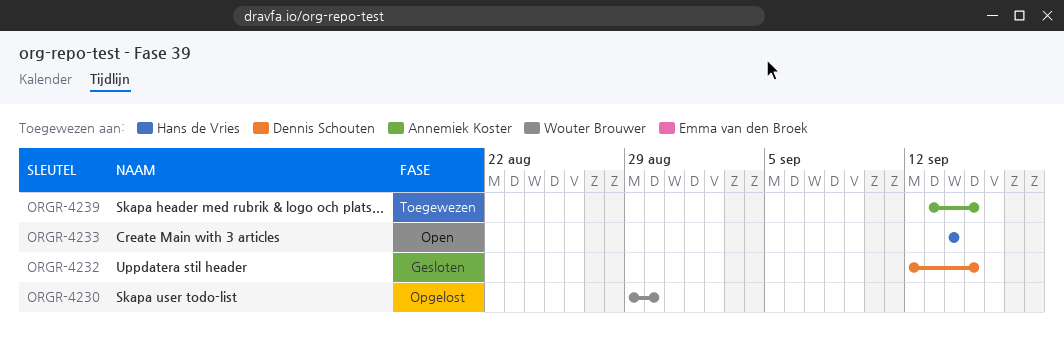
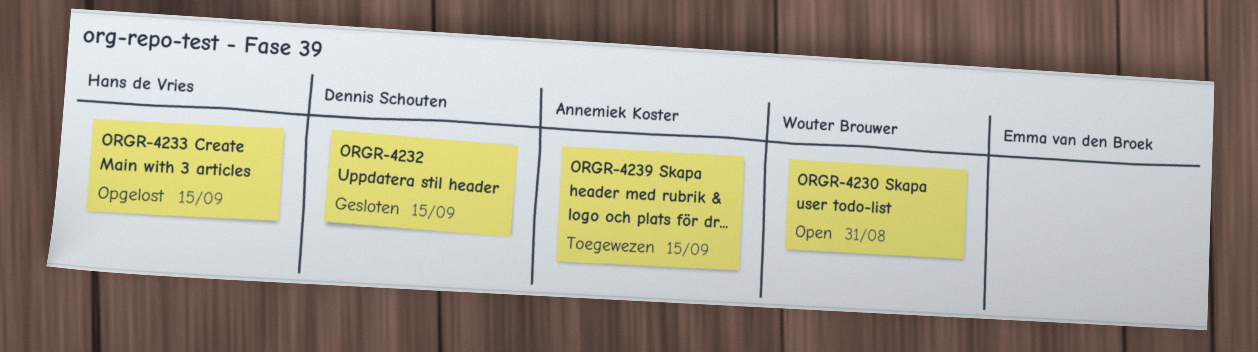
ORGR-4230, status: Opgelost -> Open
ORGR-4230, due: Aug 30 -> Aug 31
ORGR-4233, status: Open -> Opgelost
ORGR-4233, due: Sep 14 -> Sep 15

